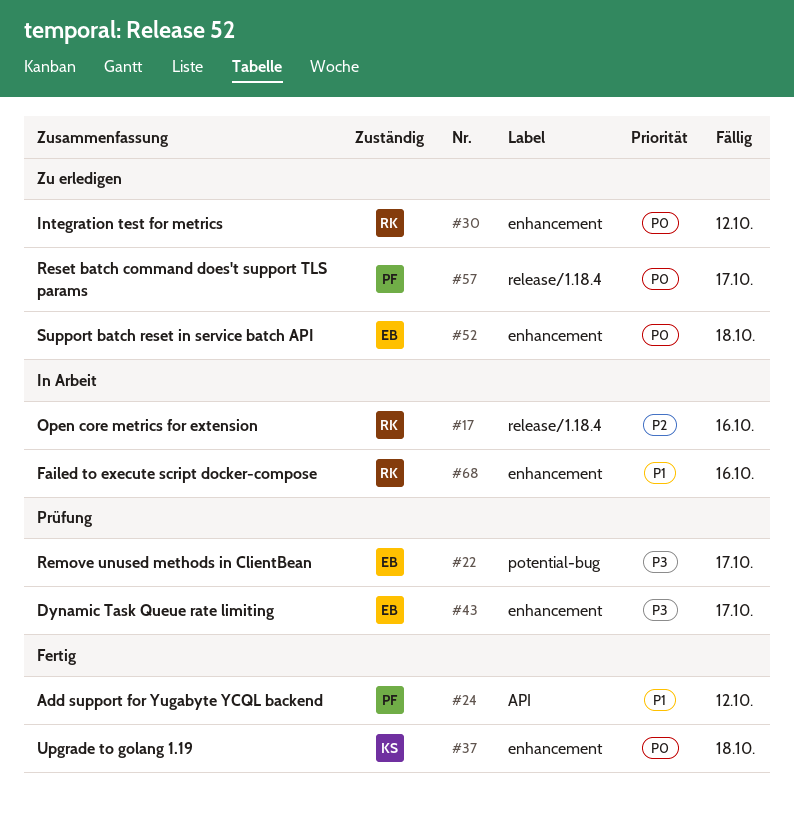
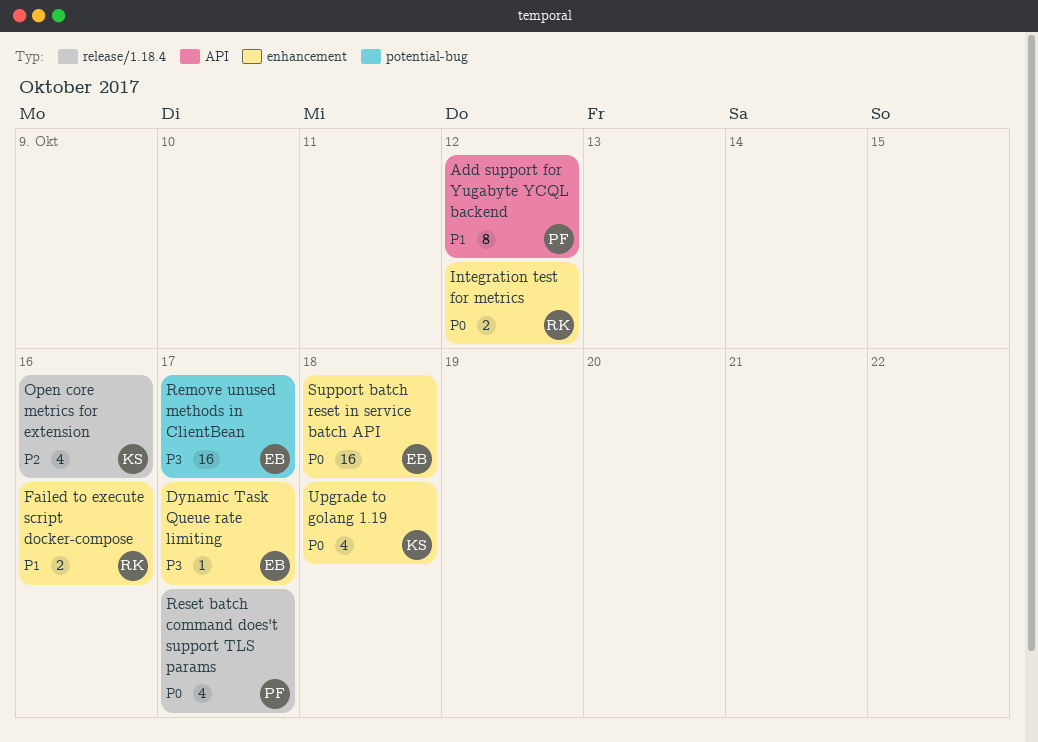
Open core metrics for extension, owner: RK -> KS

